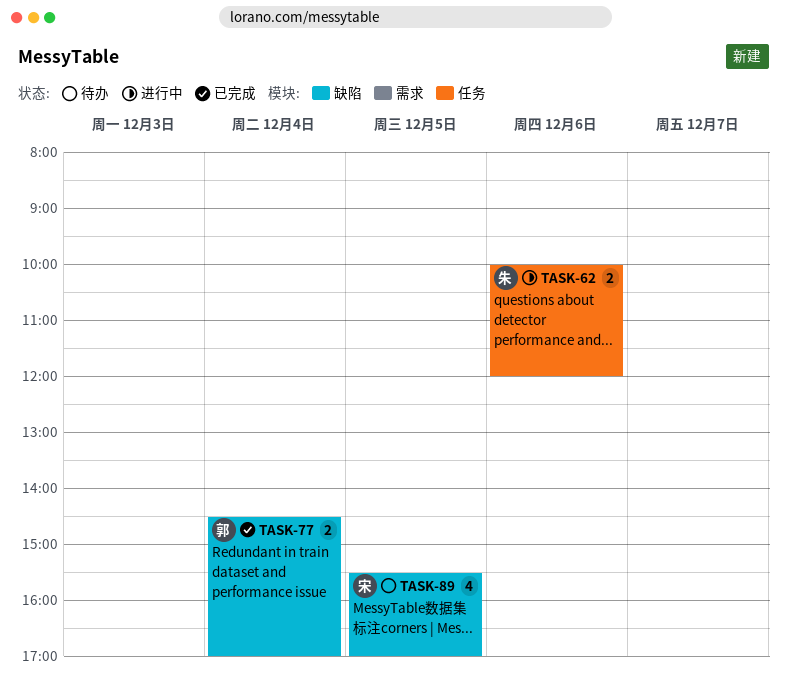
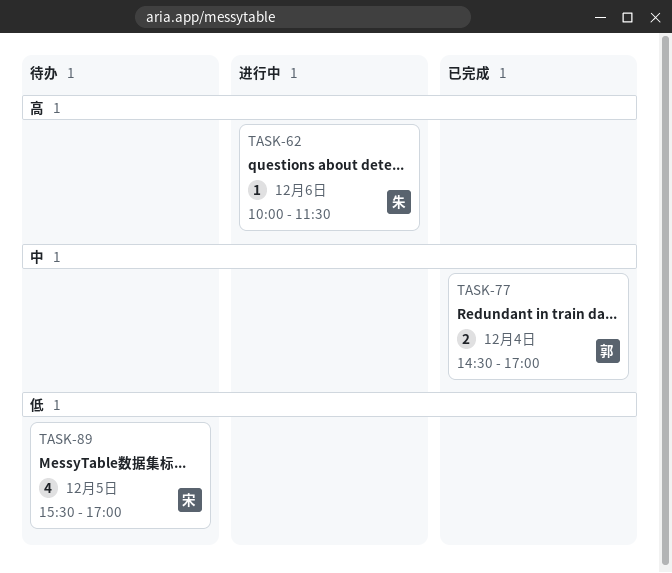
TASK-62, estimate: 2 -> 1
TASK-62, ends: 12:00 -> 11:30

